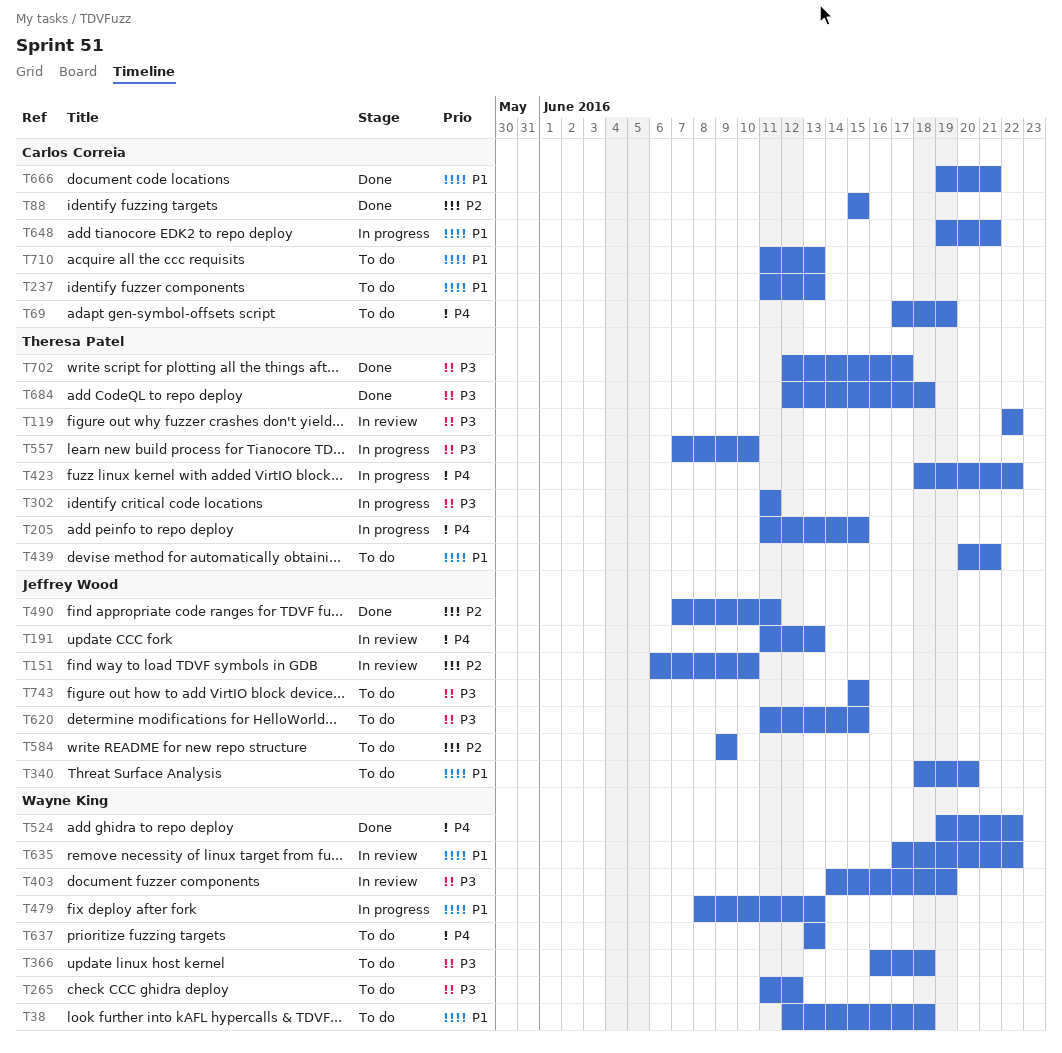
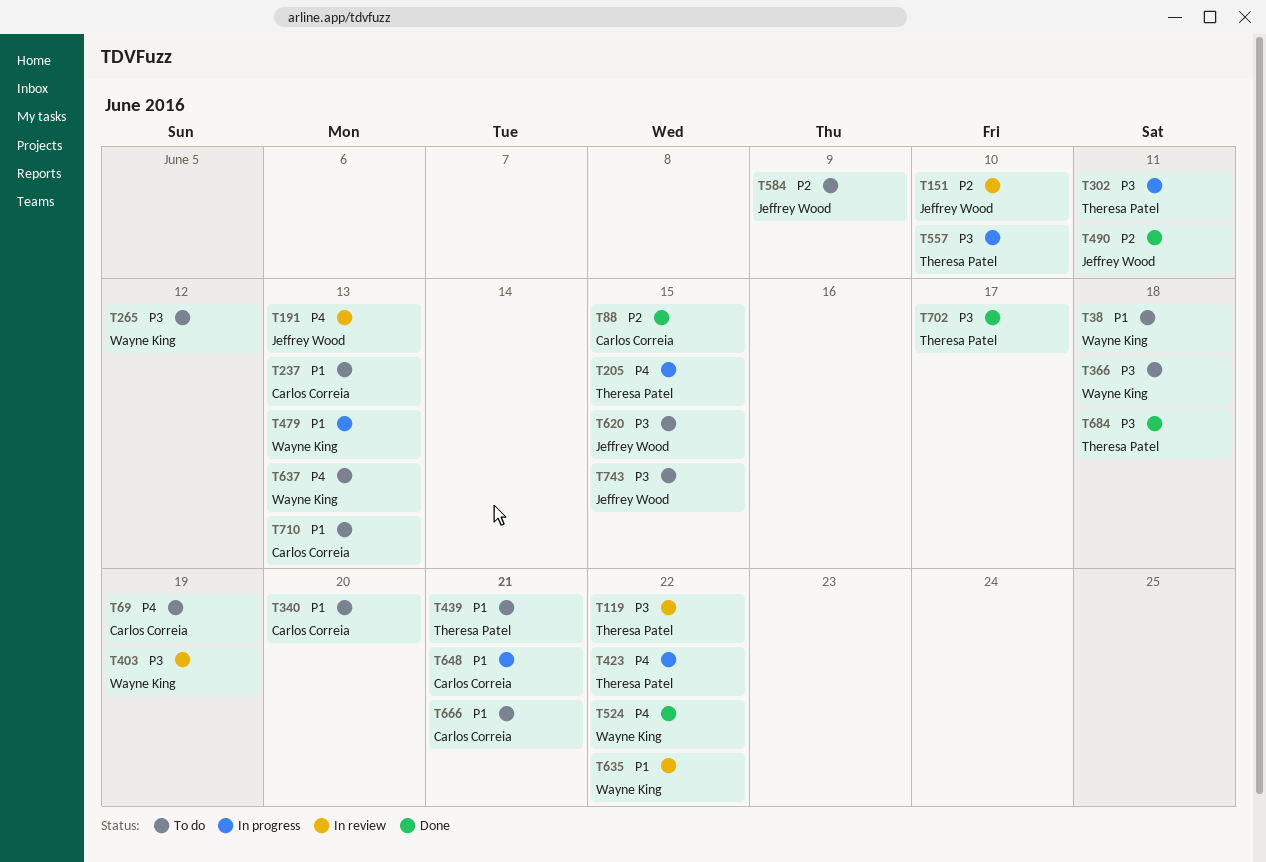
T340, owner: Jeffrey Wood -> Carlos Correia
T666, status: Done -> To do

